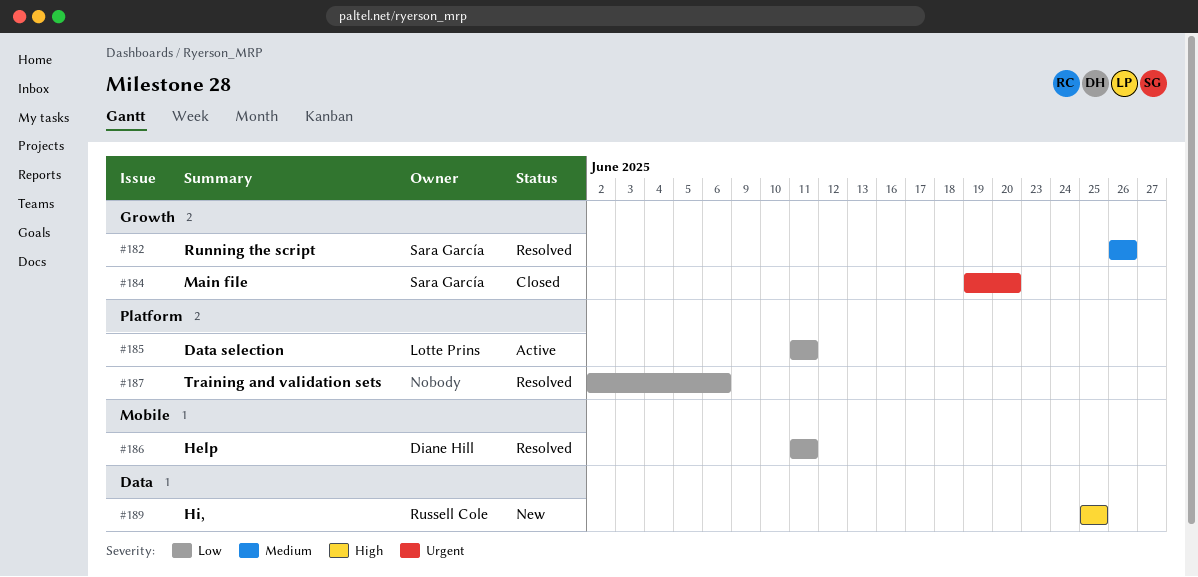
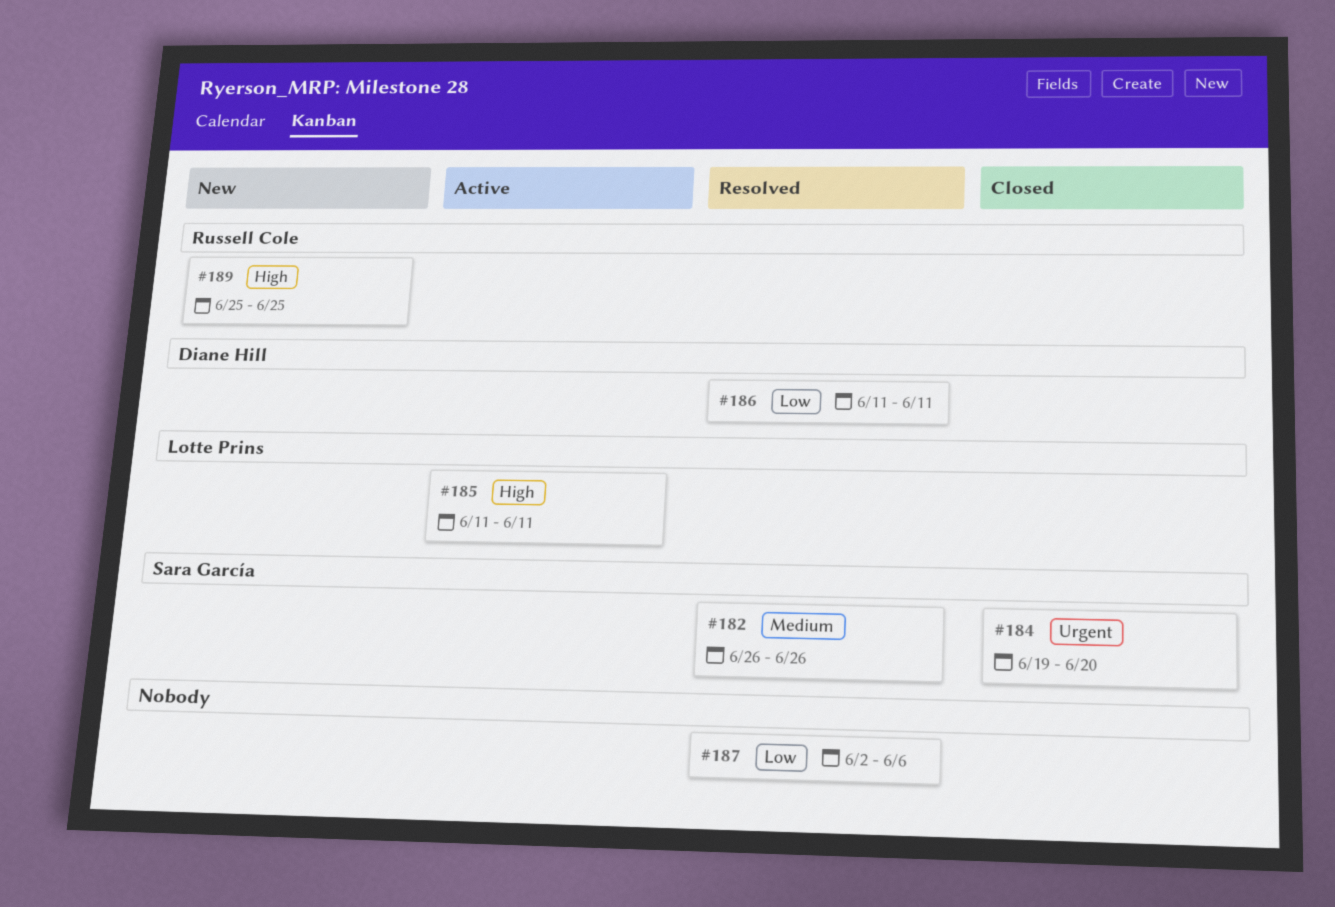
#185, priority: Low -> High

